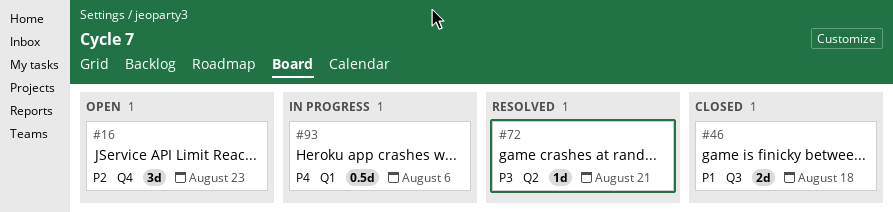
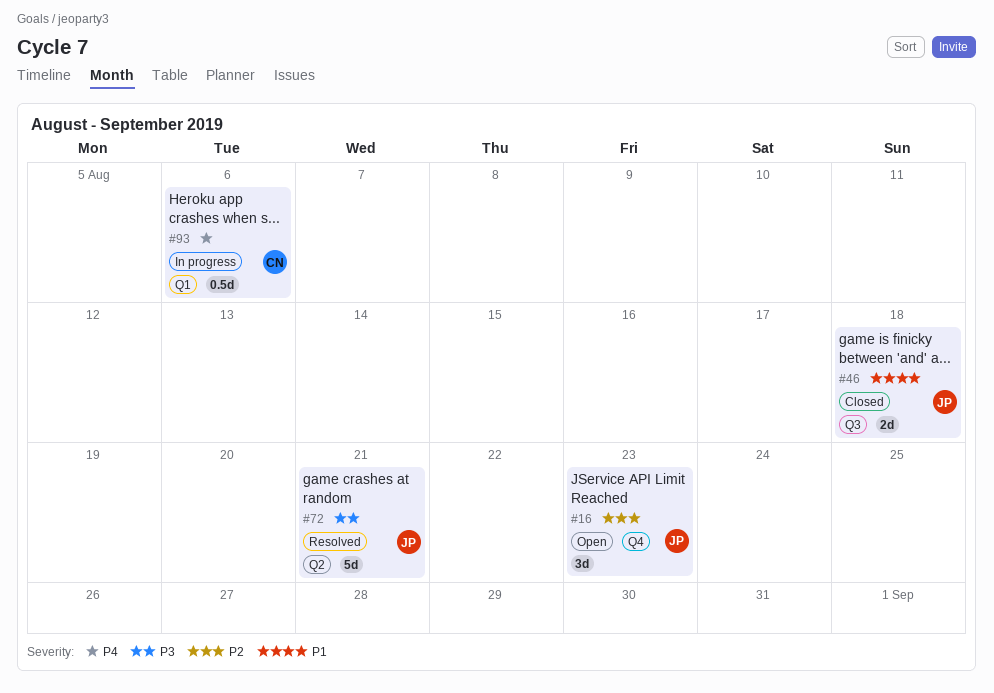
#72, estimate: 1d -> 5d

